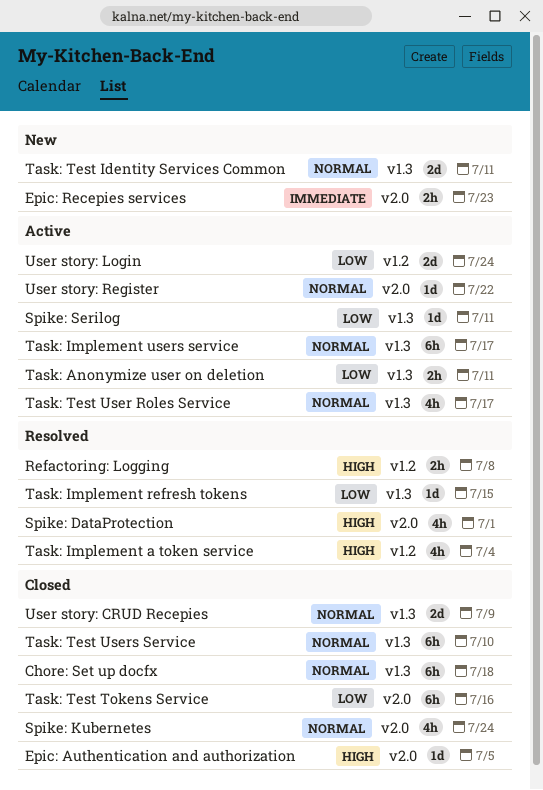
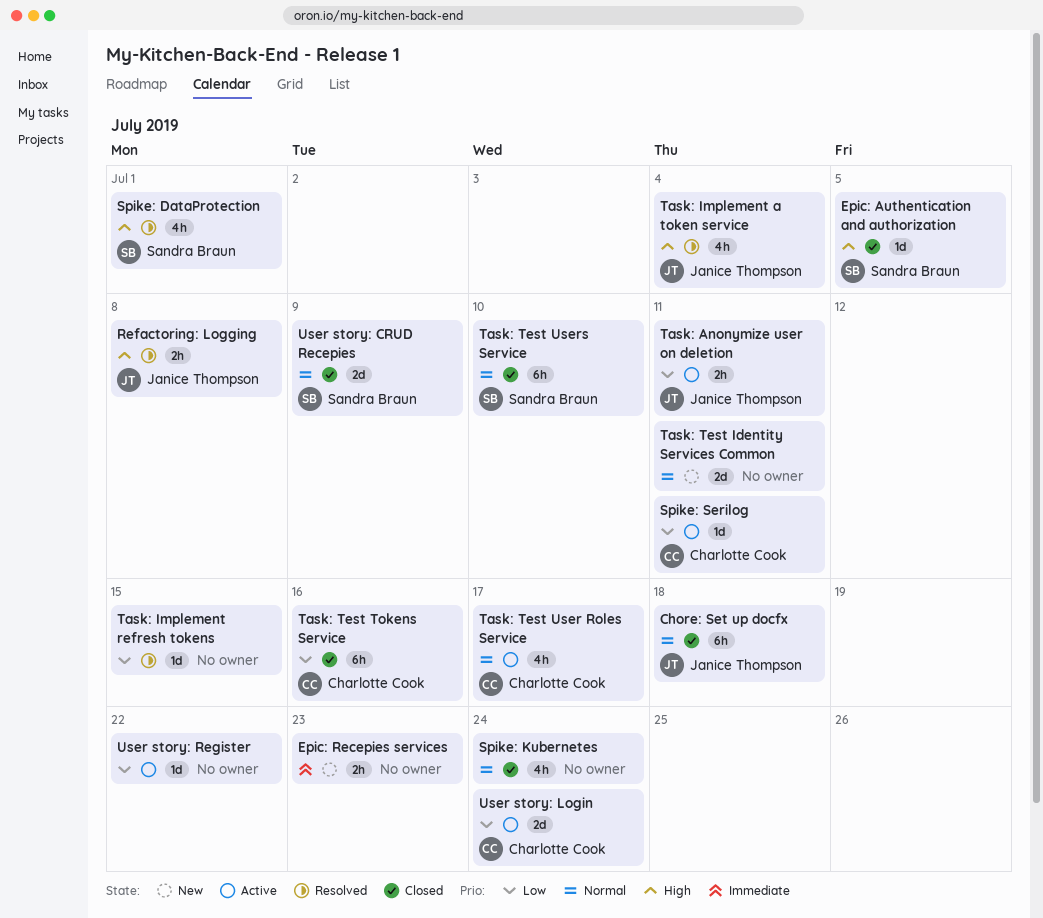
Task: Implement users service: present -> none
User story: Register, priority: Normal -> Low

